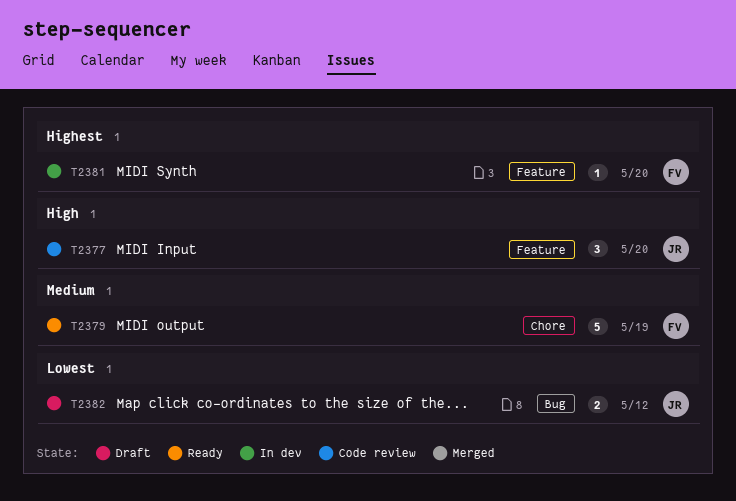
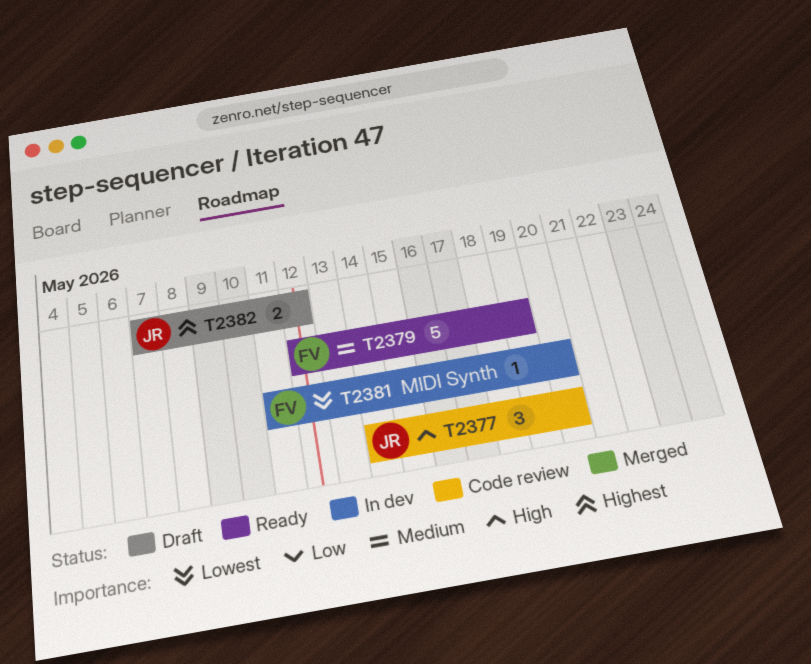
T2381, priority: Highest -> Lowest
T2382, priority: Lowest -> Highest

